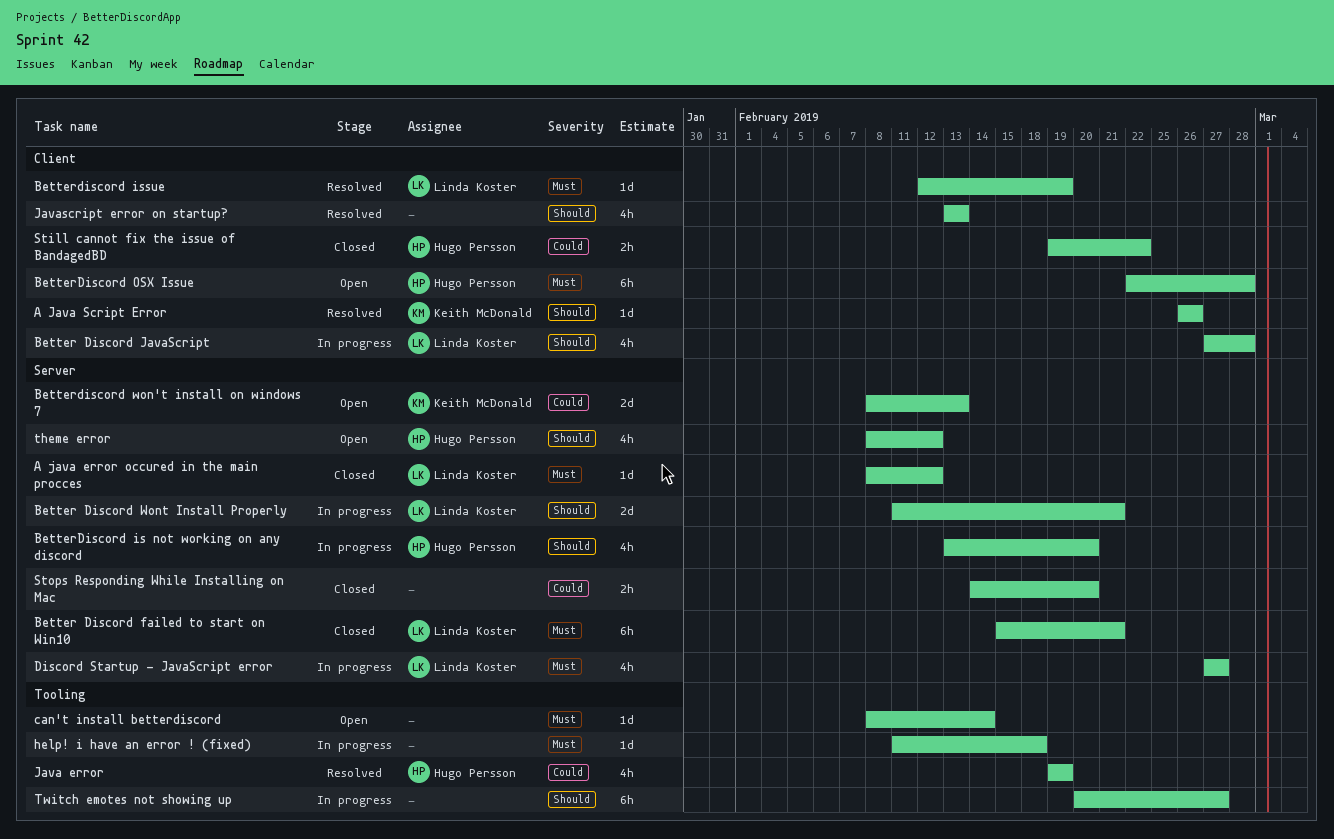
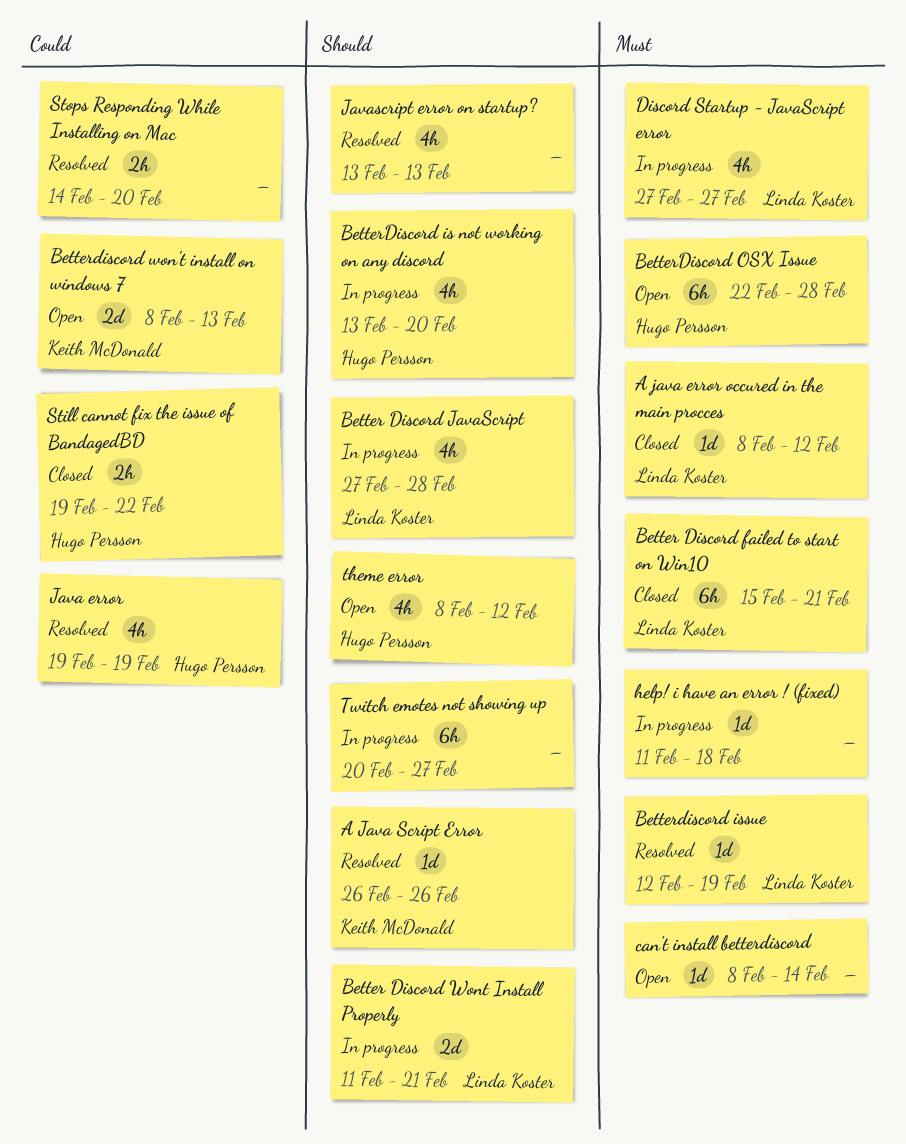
Stops Responding While Installing on Mac, status: Closed -> Resolved

